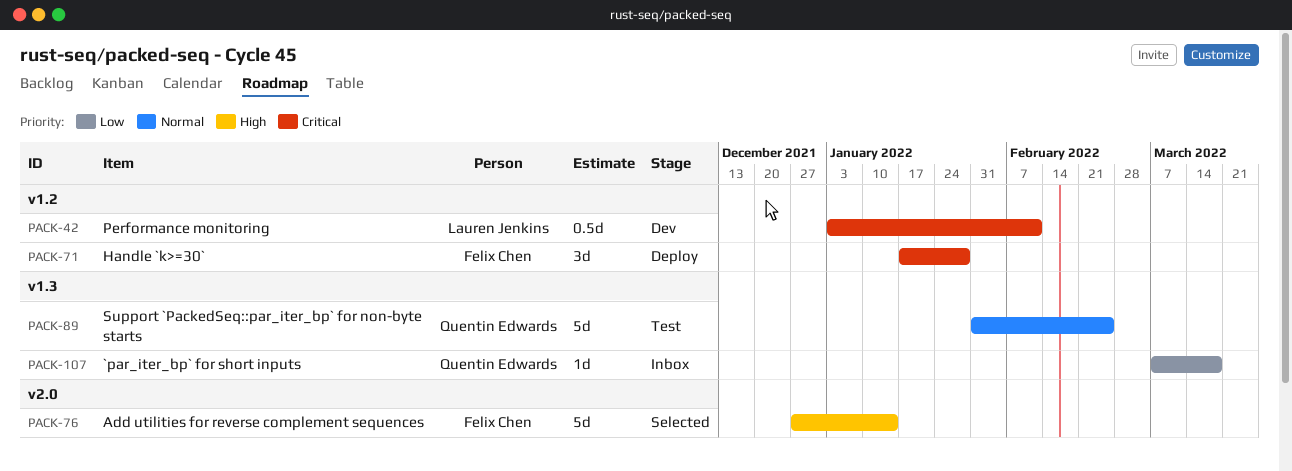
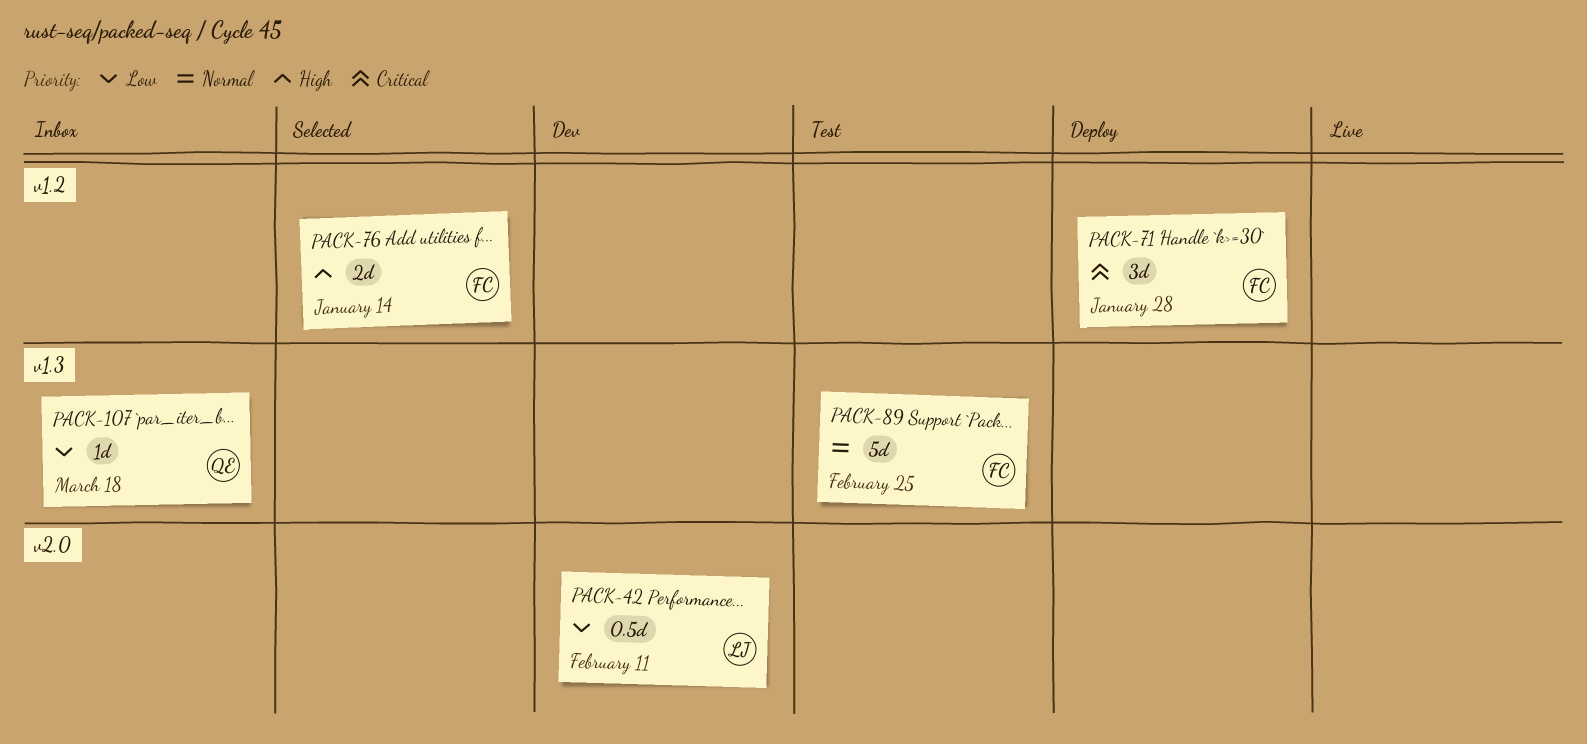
PACK-42, priority: Critical -> Low
PACK-42, label: v1.2 -> v2.0
PACK-76, label: v2.0 -> v1.2
PACK-76, estimate: 5d -> 2d
PACK-89, owner: Quentin Edwards -> Felix Chen

